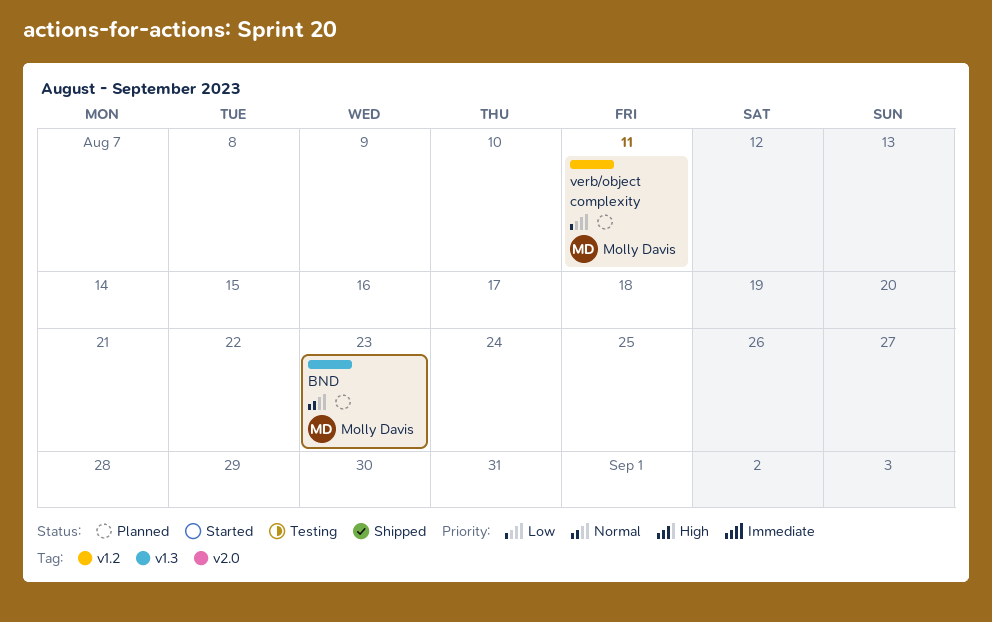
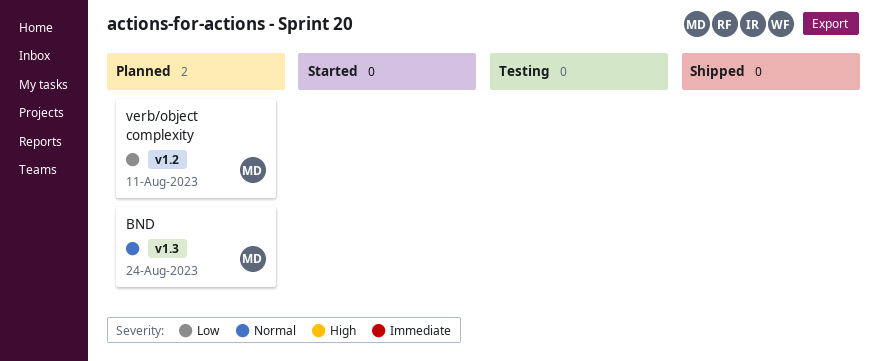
BND, due: Aug 23 -> Aug 24

